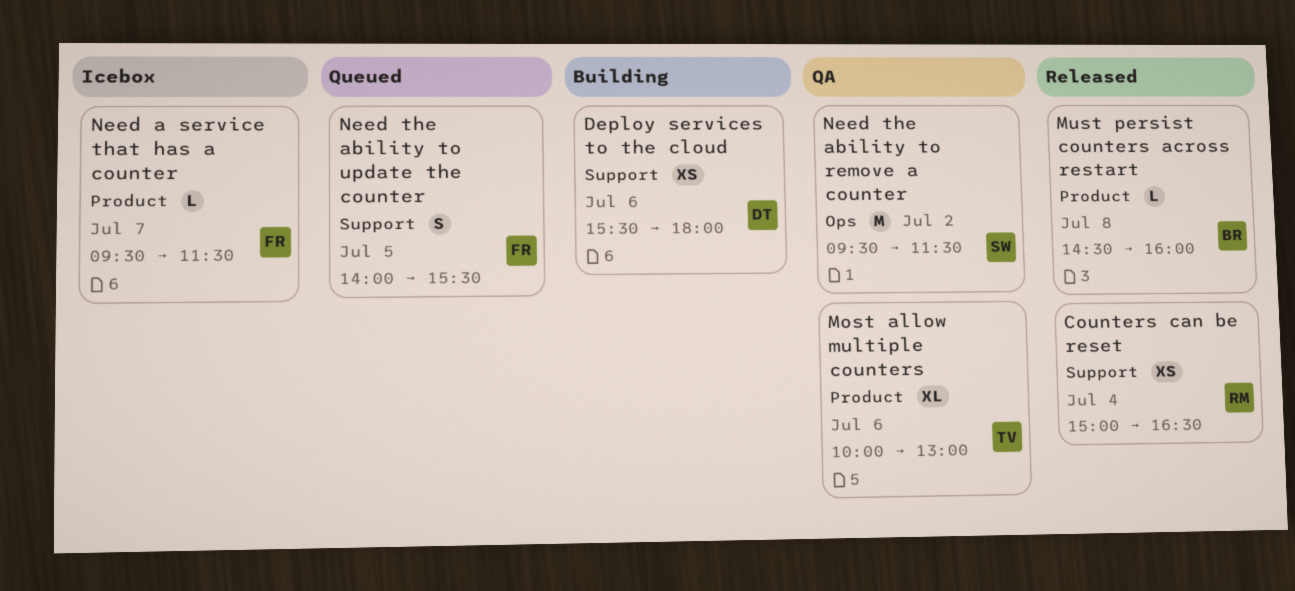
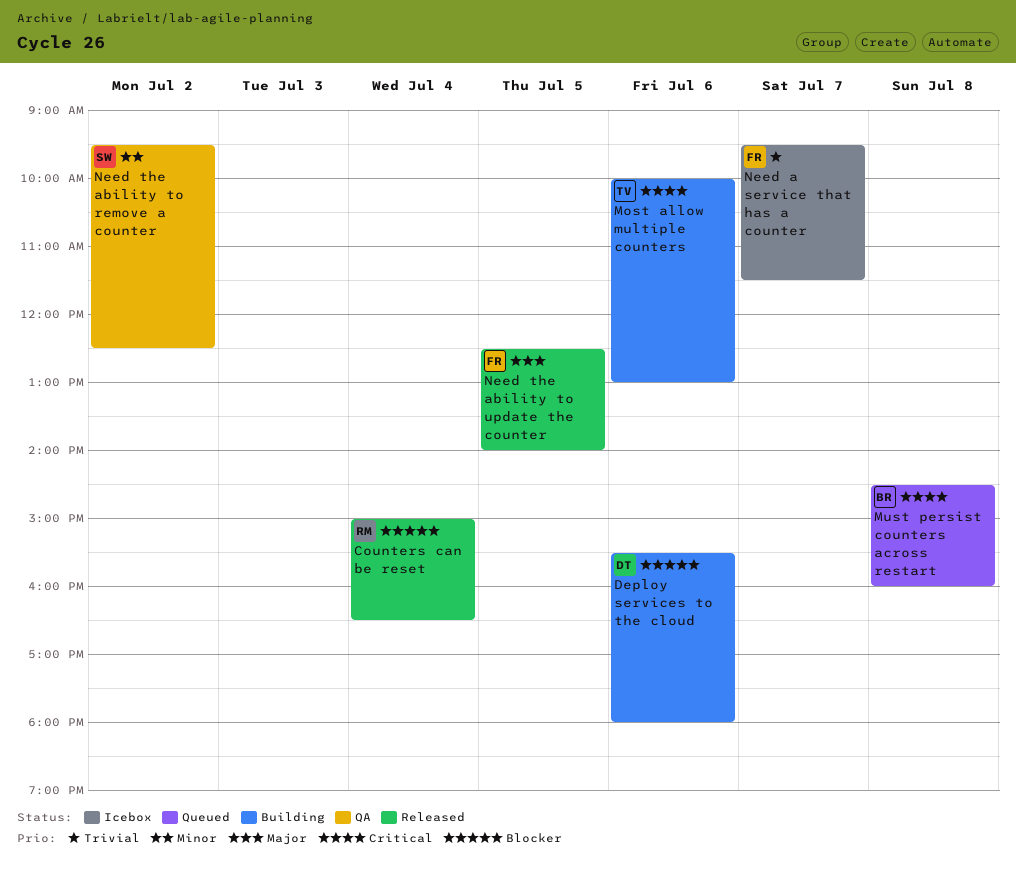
Most allow multiple counters, status: QA -> Building
Must persist counters across restart, status: Released -> Queued
Need the ability to remove a counter, ends: 11:30 -> 12:30
Need the ability to update the counter, status: Queued -> Released
Need the ability to update the counter, begins: 14:00 -> 12:30
Need the ability to update the counter, ends: 15:30 -> 14:00

